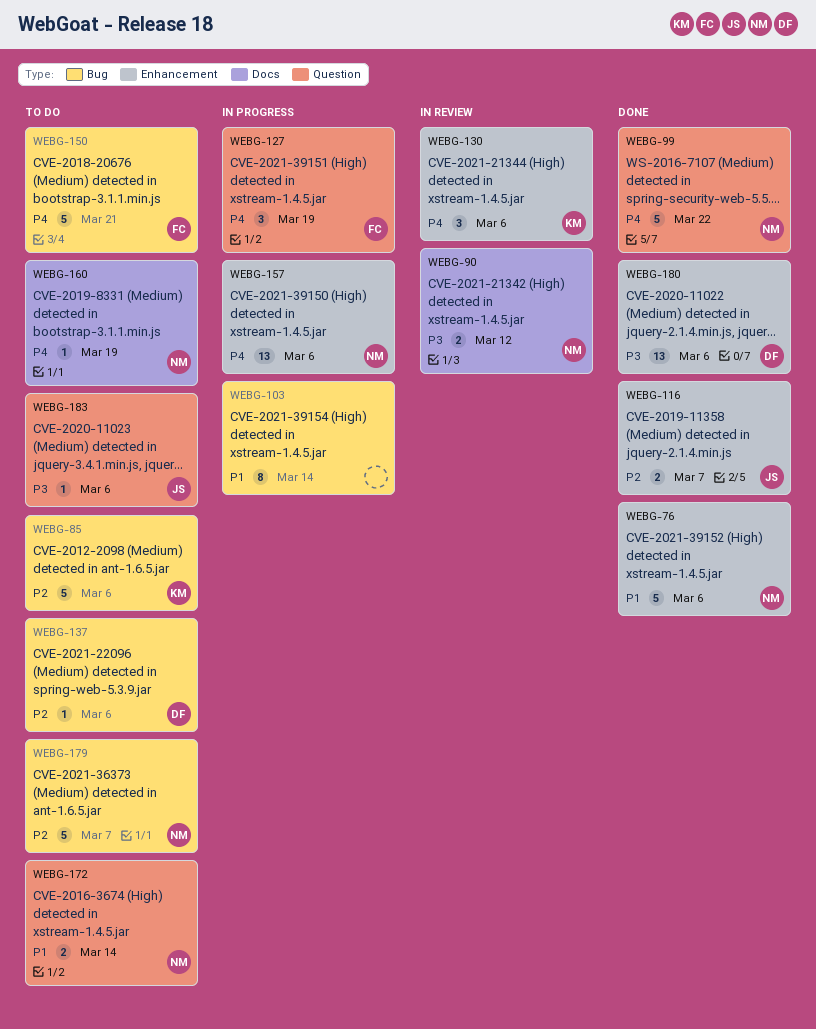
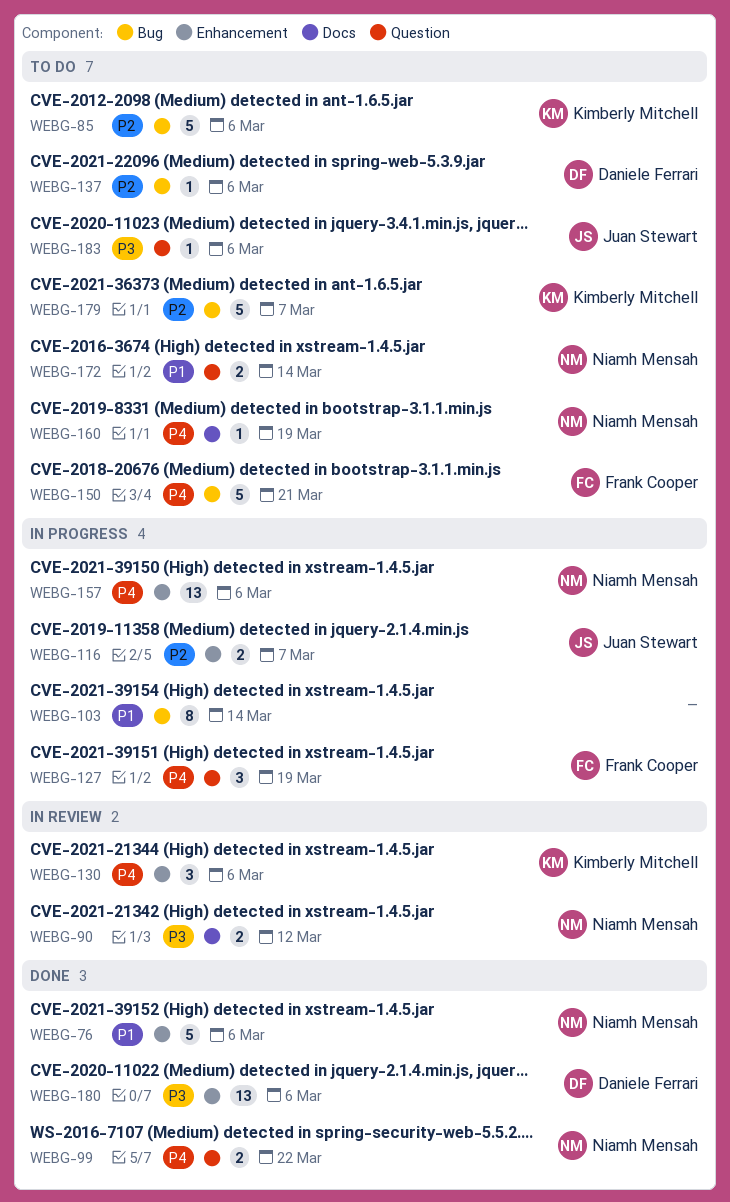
WEBG-99, estimate: 5 -> 2
WEBG-116, status: Done -> In progress
WEBG-179, owner: Niamh Mensah -> Kimberly Mitchell

